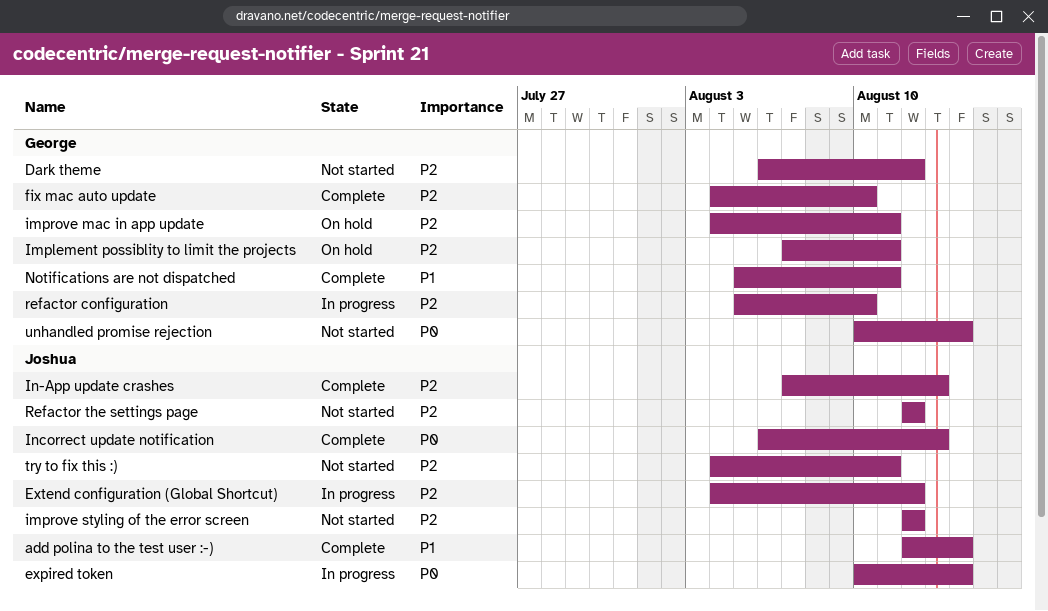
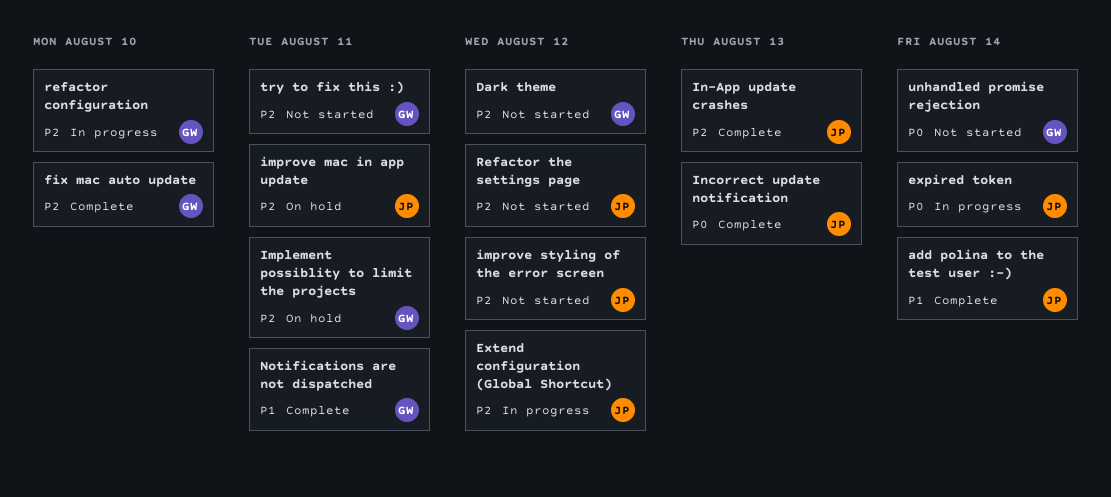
improve mac in app update, owner: George -> Joshua
try to fix this :), owner: Joshua -> George

